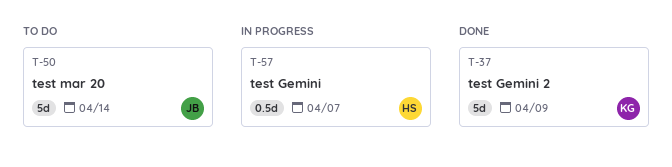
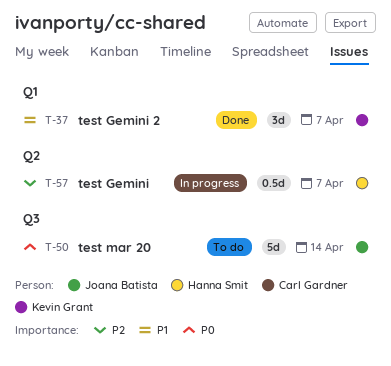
T-37, estimate: 5d -> 3d
T-37, due: Apr 9 -> Apr 7

